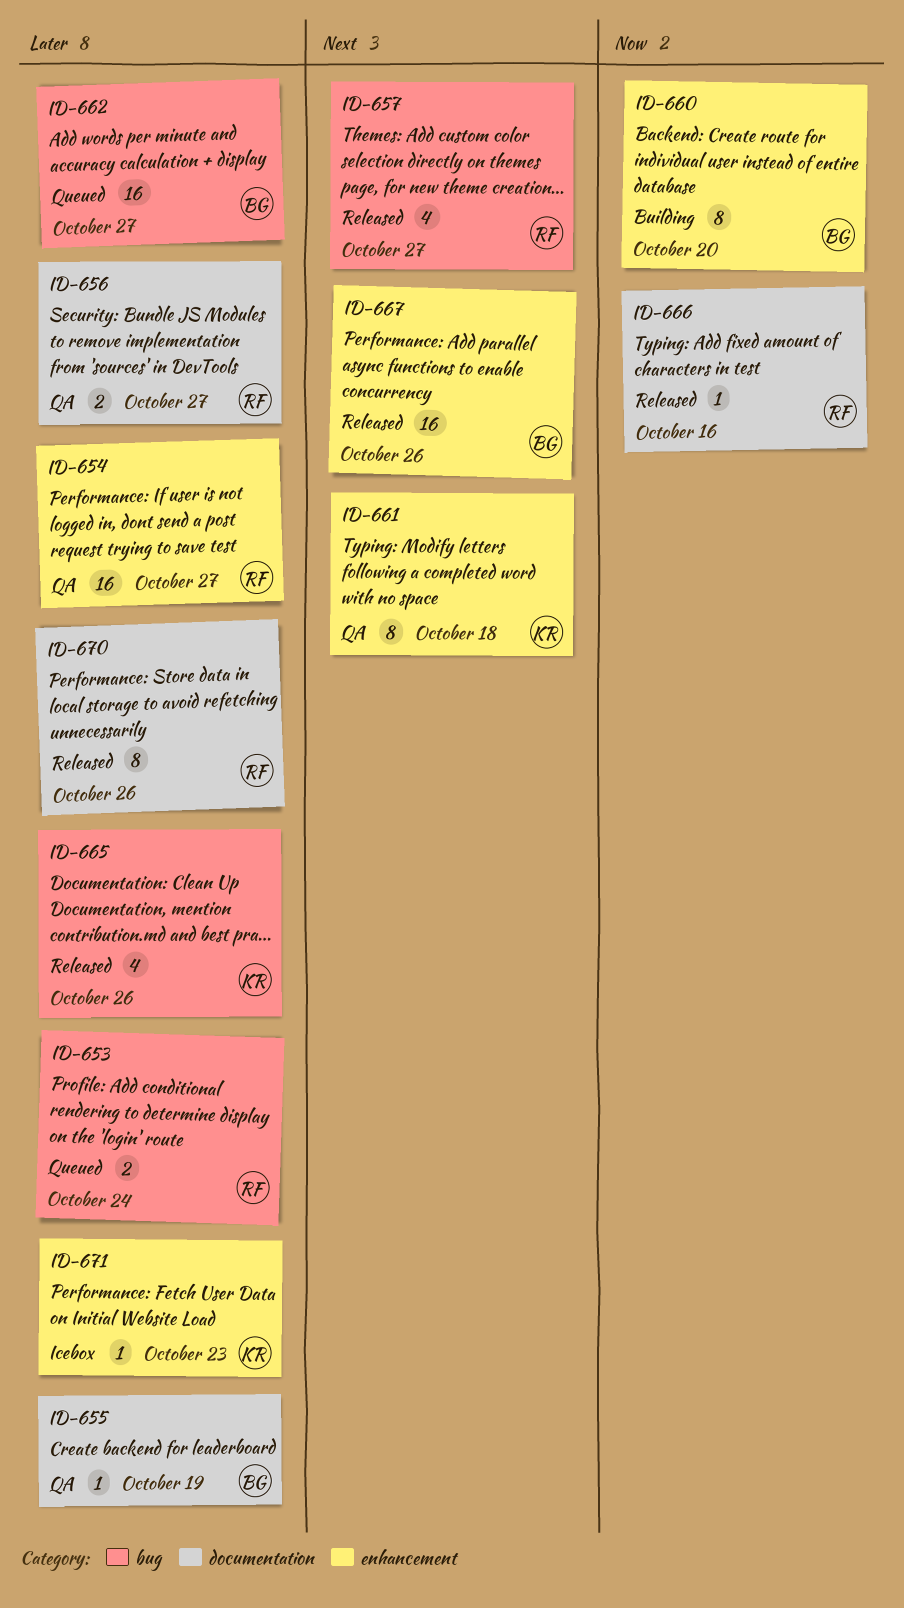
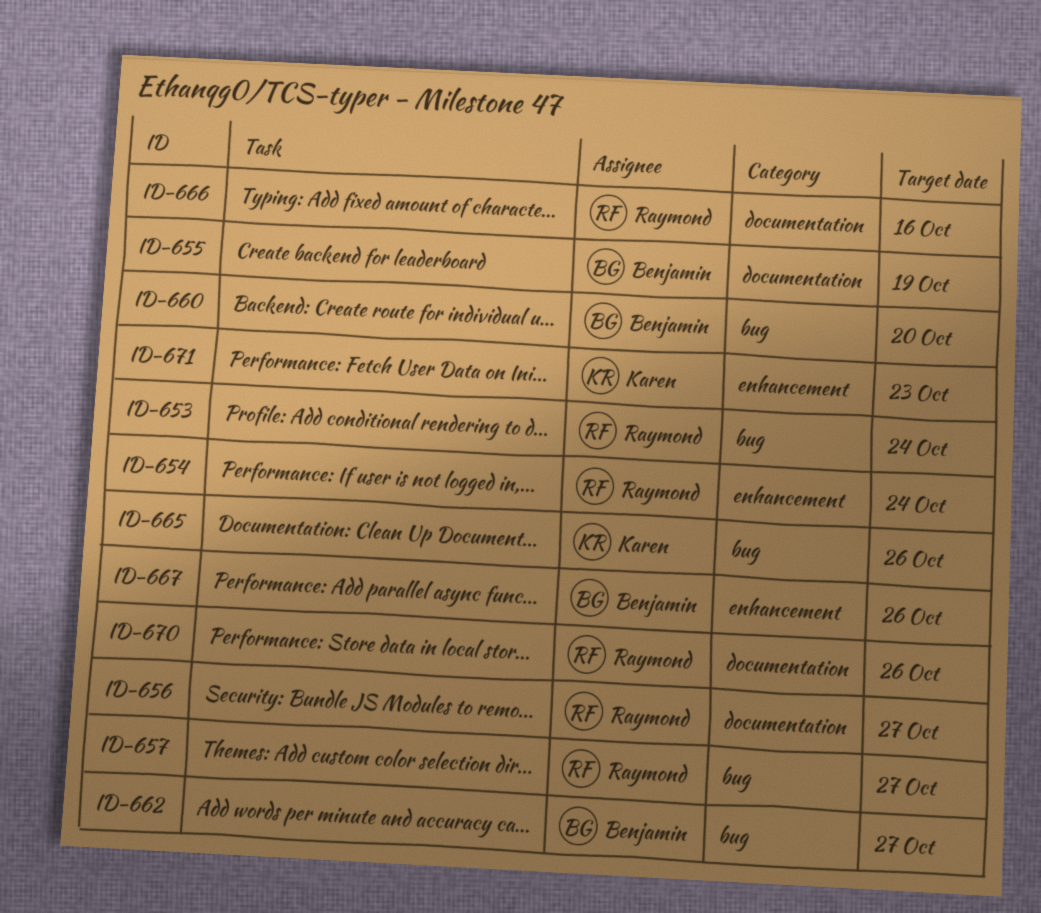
ID-654, due: Oct 27 -> Oct 24
ID-660, label: enhancement -> bug
ID-661: present -> none

